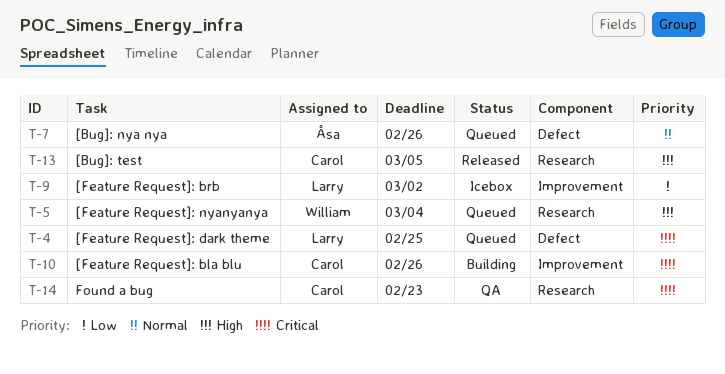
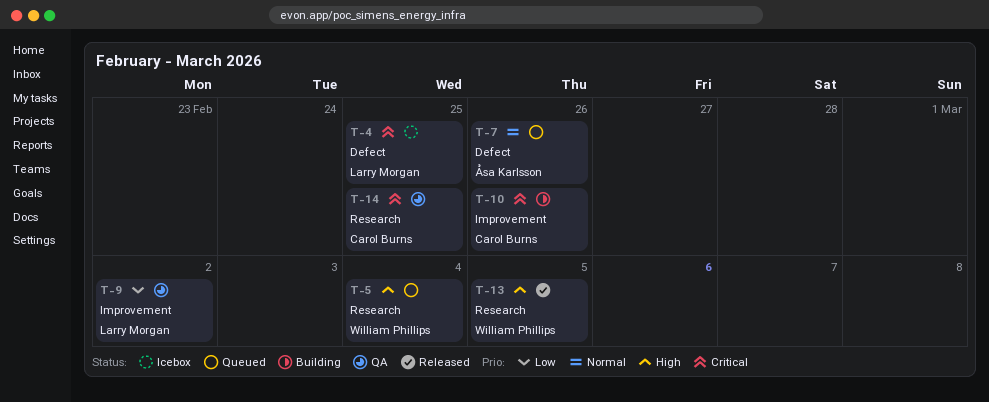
T-4, status: Queued -> Icebox
T-9, status: Icebox -> QA
T-13, owner: Carol Burns -> William Phillips
T-14, due: Feb 23 -> Feb 25

